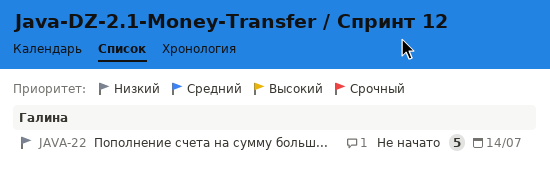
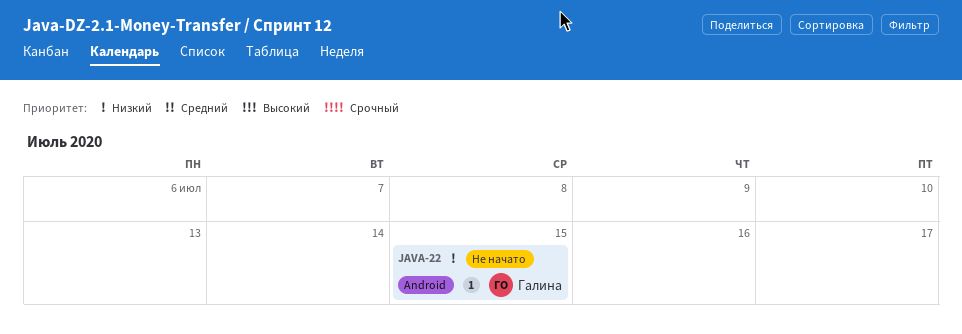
JAVA-22, estimate: 5 -> 1
JAVA-22, due: Jul 14 -> Jul 15

